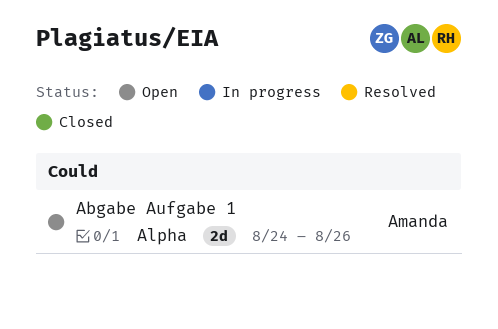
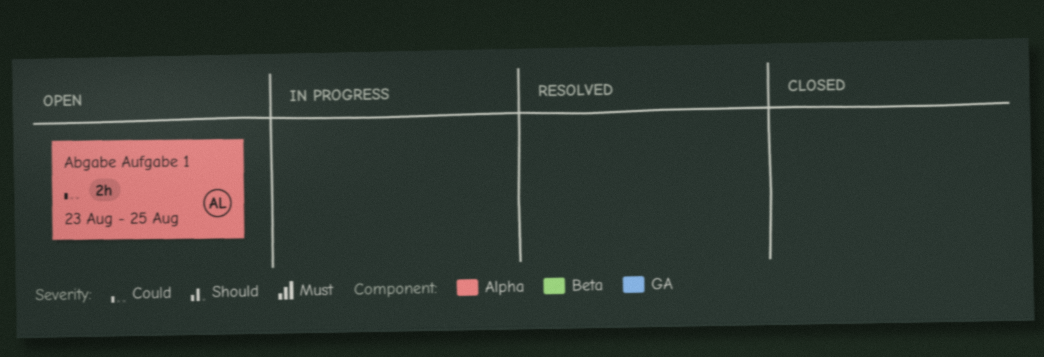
Abgabe Aufgabe 1, estimate: 2d -> 2h
Abgabe Aufgabe 1, start: Aug 24 -> Aug 23
Abgabe Aufgabe 1, due: Aug 26 -> Aug 25

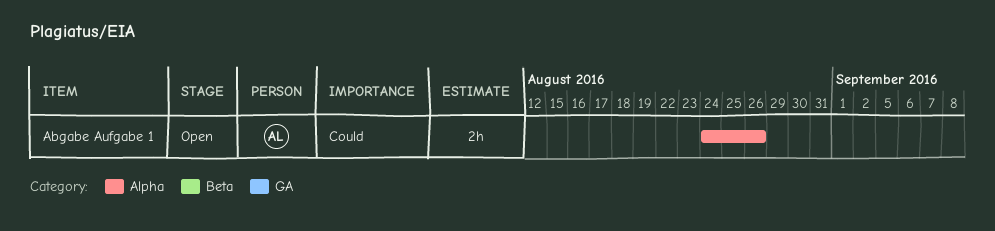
Abgabe Aufgabe 1, start: Aug 23 -> Aug 24
Abgabe Aufgabe 1, due: Aug 25 -> Aug 26

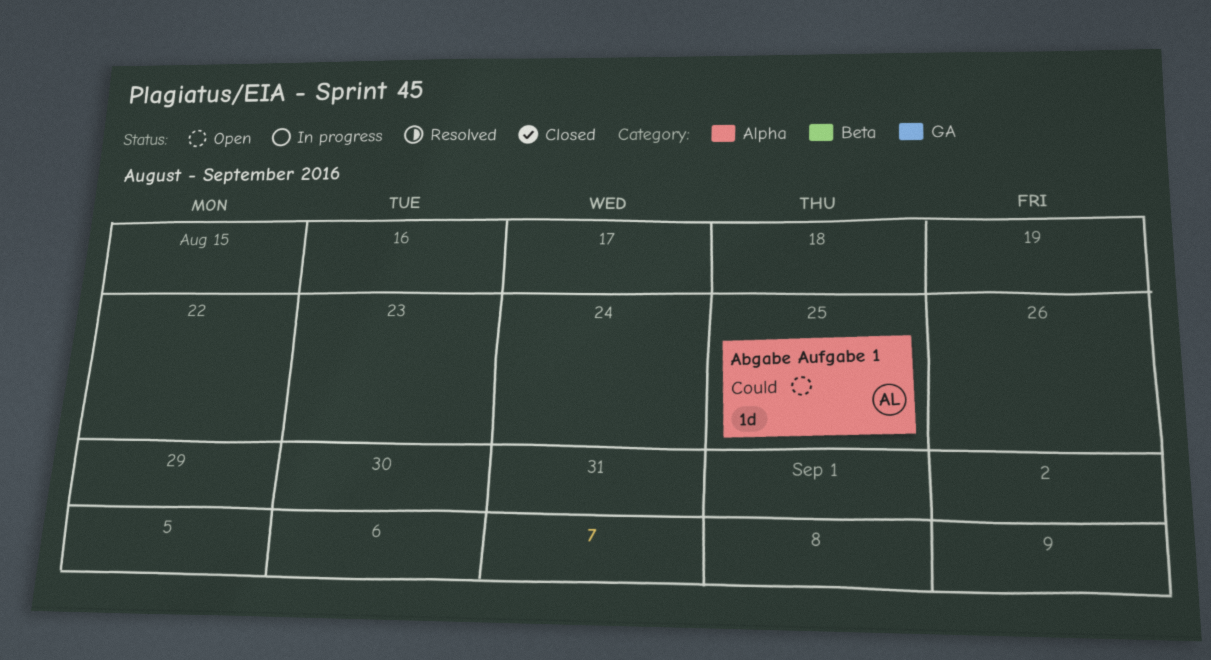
Abgabe Aufgabe 1, estimate: 2h -> 1d
Abgabe Aufgabe 1, due: Aug 26 -> Aug 25

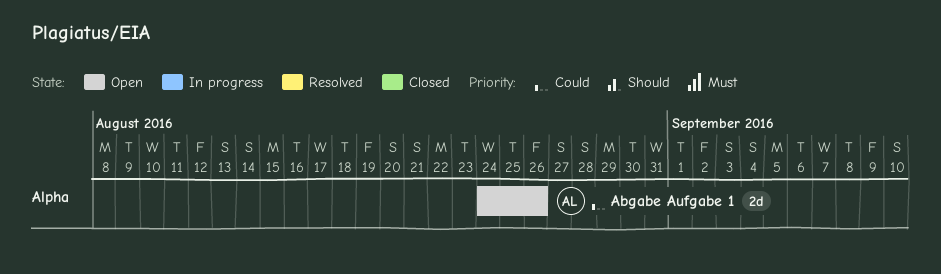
Abgabe Aufgabe 1, estimate: 1d -> 2d
Abgabe Aufgabe 1, due: Aug 25 -> Aug 26

